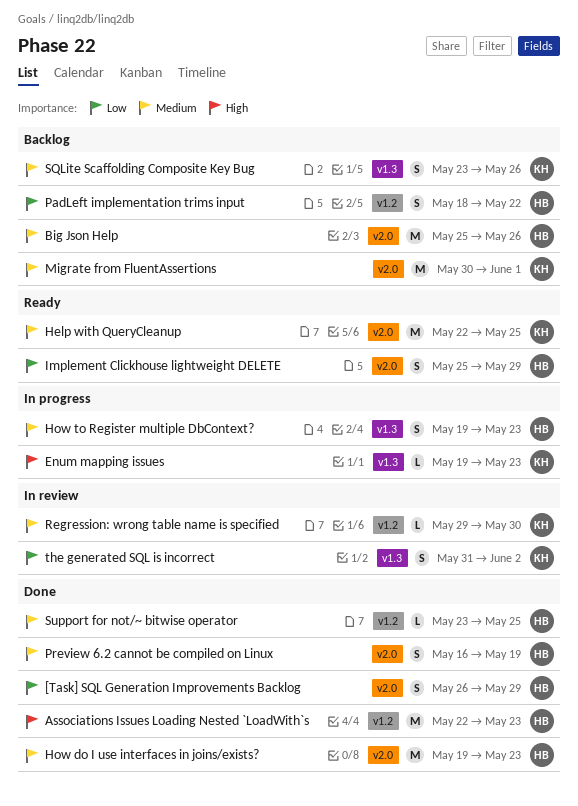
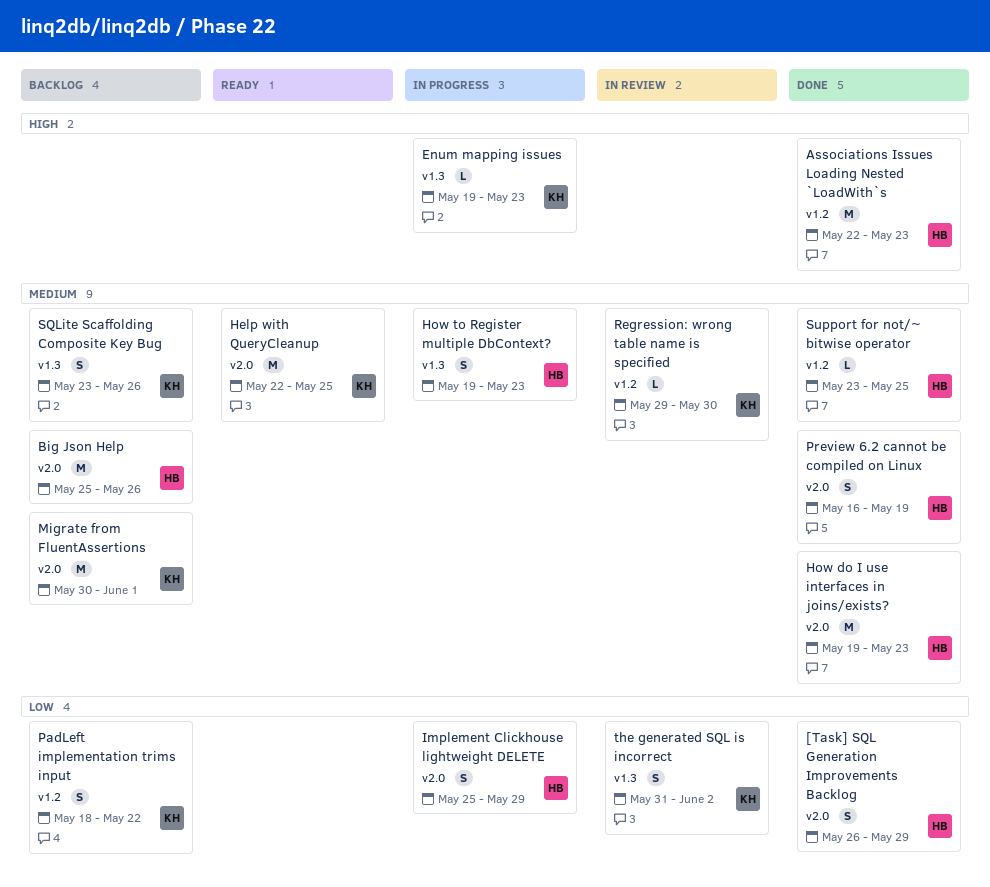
Implement Clickhouse lightweight DELETE, status: Ready -> In progress
PadLeft implementation trims input, owner: HB -> KH

